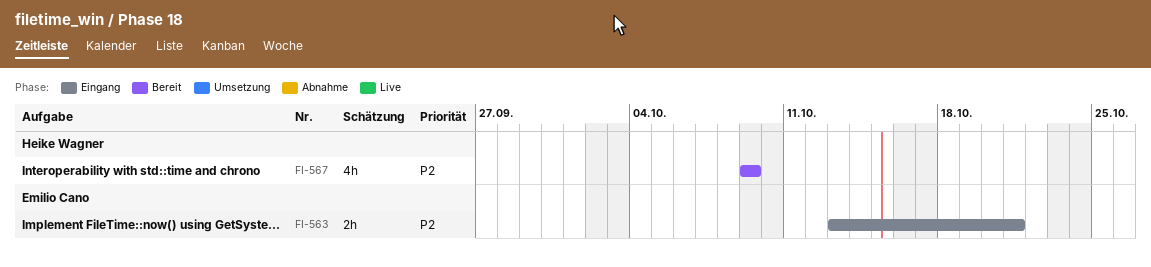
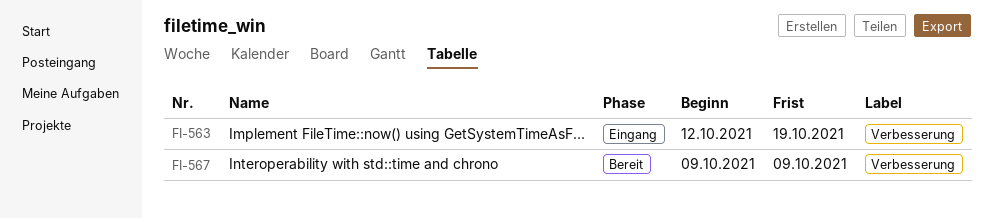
FI-563, start: Oct 13 -> Oct 12
FI-563, due: Oct 21 -> Oct 19

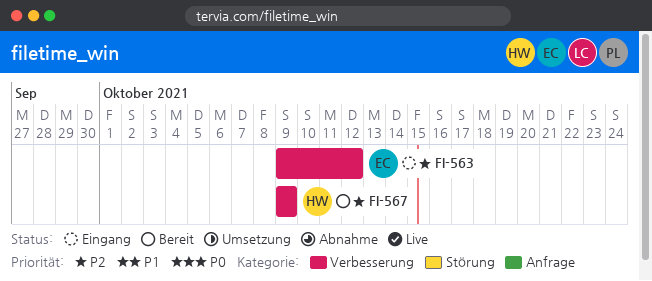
FI-563, start: Oct 12 -> Oct 9
FI-563, due: Oct 19 -> Oct 12

